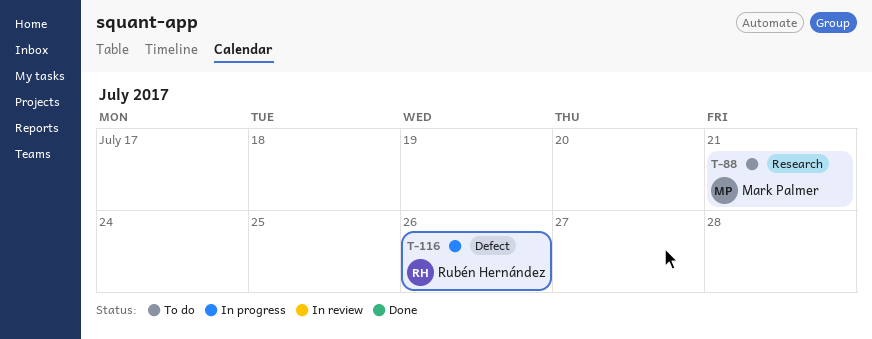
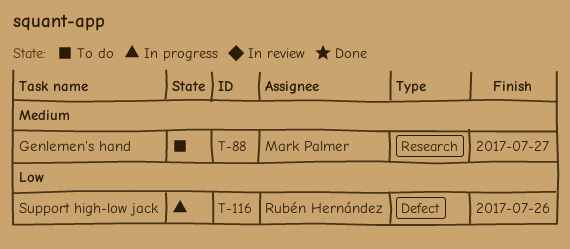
T-88, due: Jul 21 -> Jul 27

